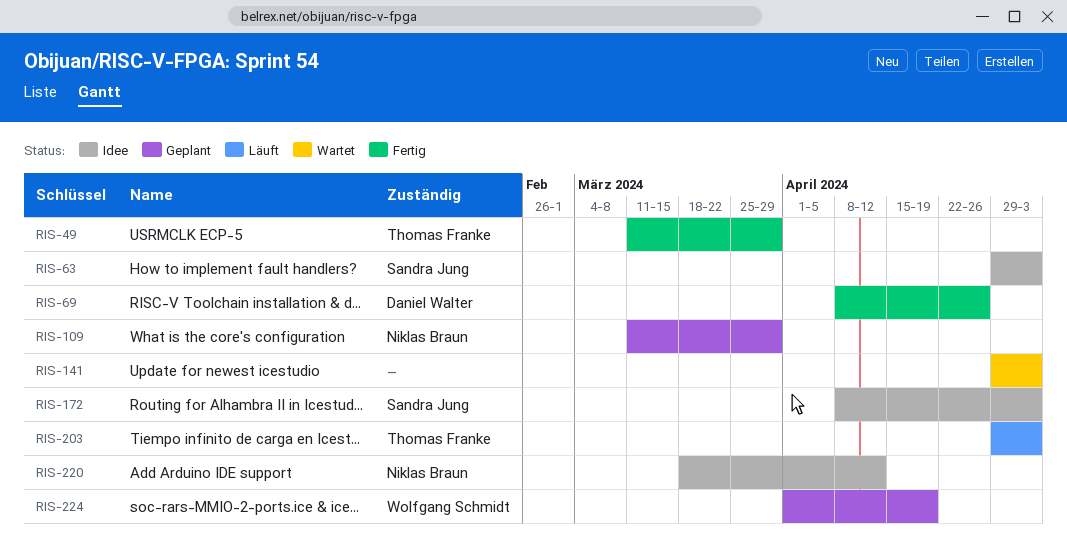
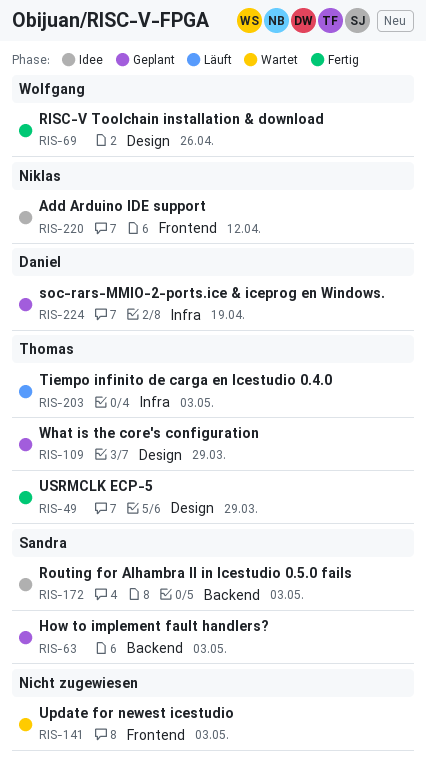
RIS-63, status: Idee -> Geplant
RIS-69, owner: Daniel Walter -> Wolfgang Schmidt
RIS-109, owner: Niklas Braun -> Thomas Franke
RIS-224, owner: Wolfgang Schmidt -> Daniel Walter

